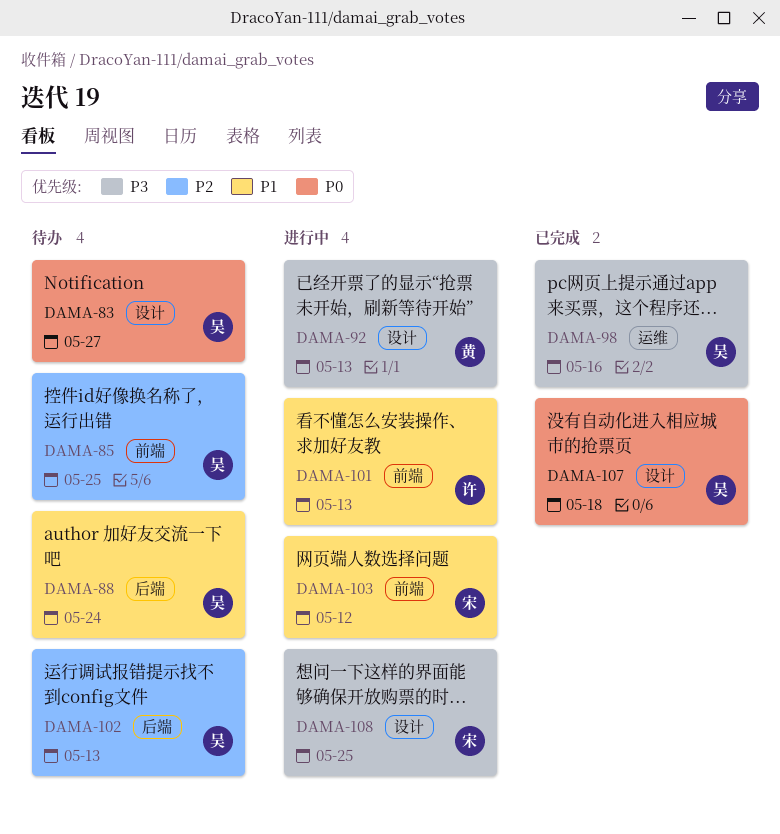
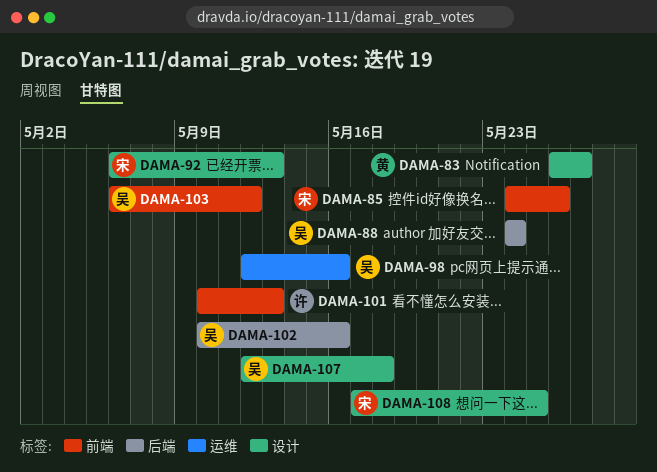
DAMA-83, owner: 吴 -> 黄
DAMA-85, owner: 吴 -> 宋
DAMA-85, due: May 25 -> May 26
DAMA-92, owner: 黄 -> 宋
DAMA-102, due: May 13 -> May 16
DAMA-103, owner: 宋 -> 吴

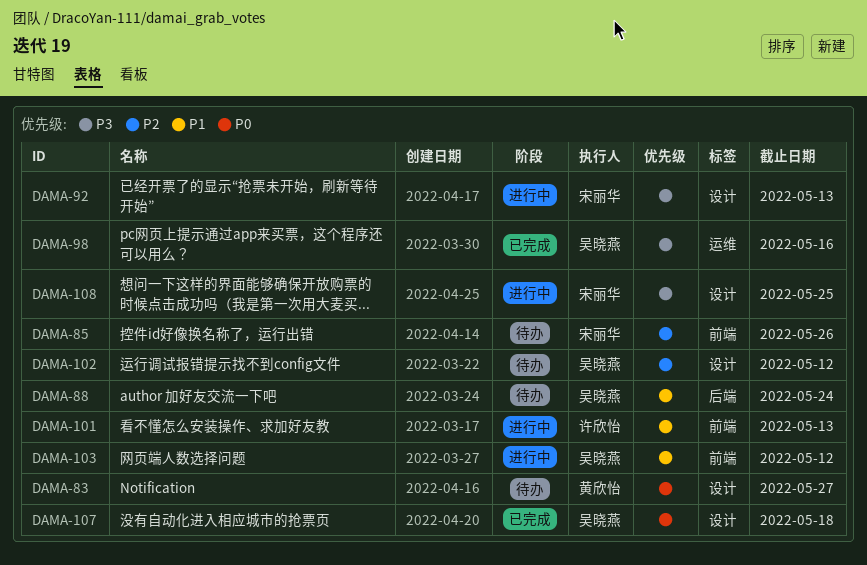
DAMA-102, label: 后端 -> 设计
DAMA-102, due: May 16 -> May 12

